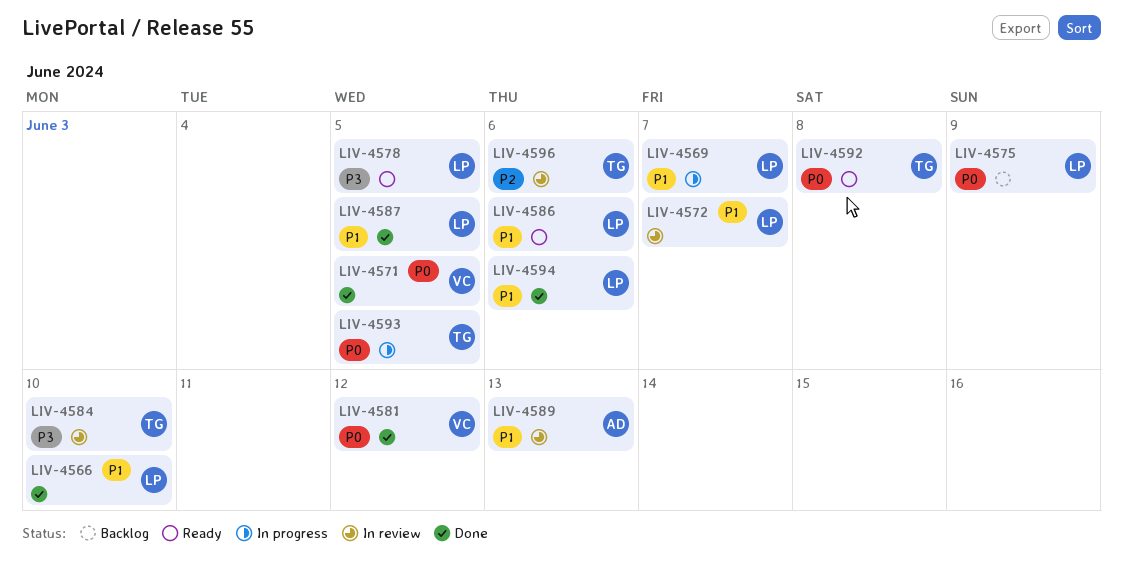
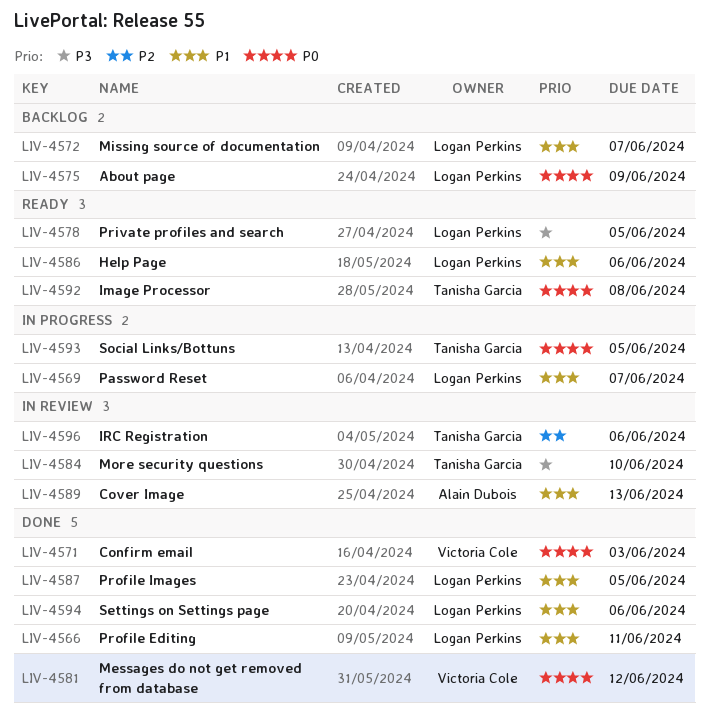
LIV-4566, due: Jun 10 -> Jun 11
LIV-4571, due: Jun 5 -> Jun 3
LIV-4572, status: In review -> Backlog

